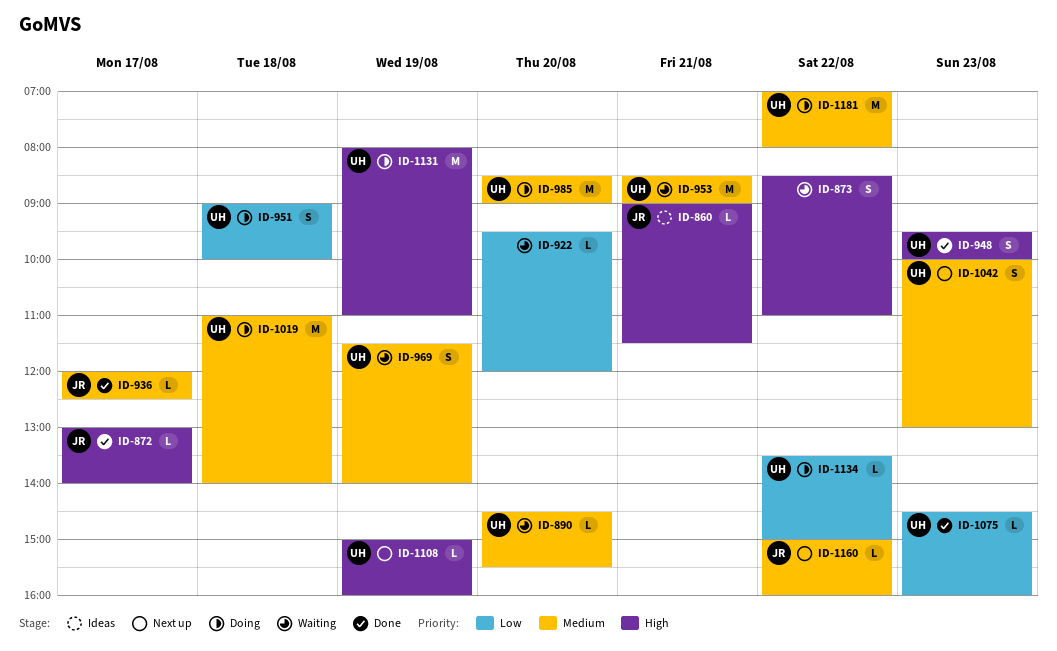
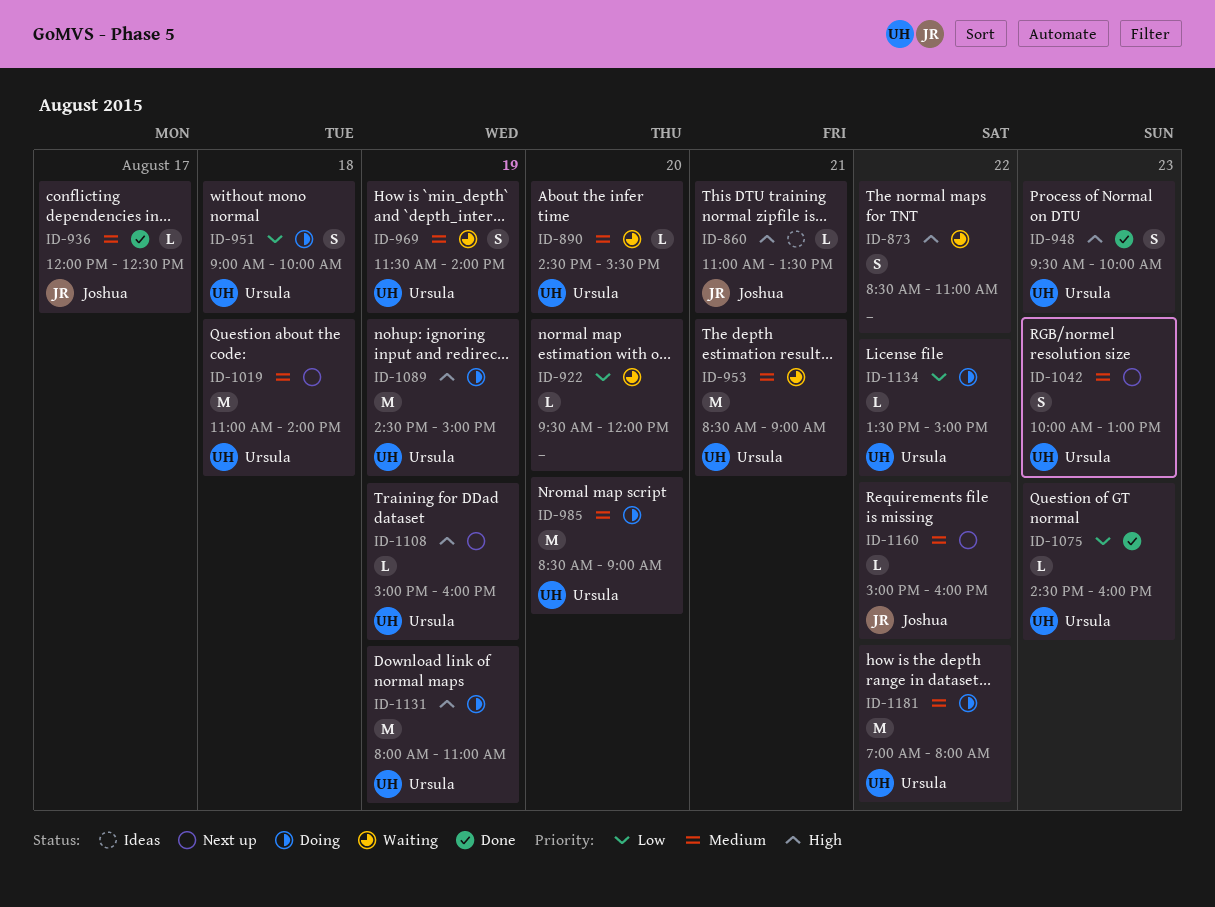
ID-860, begins: 09:00 -> 11:00
ID-860, ends: 11:30 -> 13:30
ID-872: present -> none
ID-1019, status: Doing -> Next up
ID-1089: none -> present

